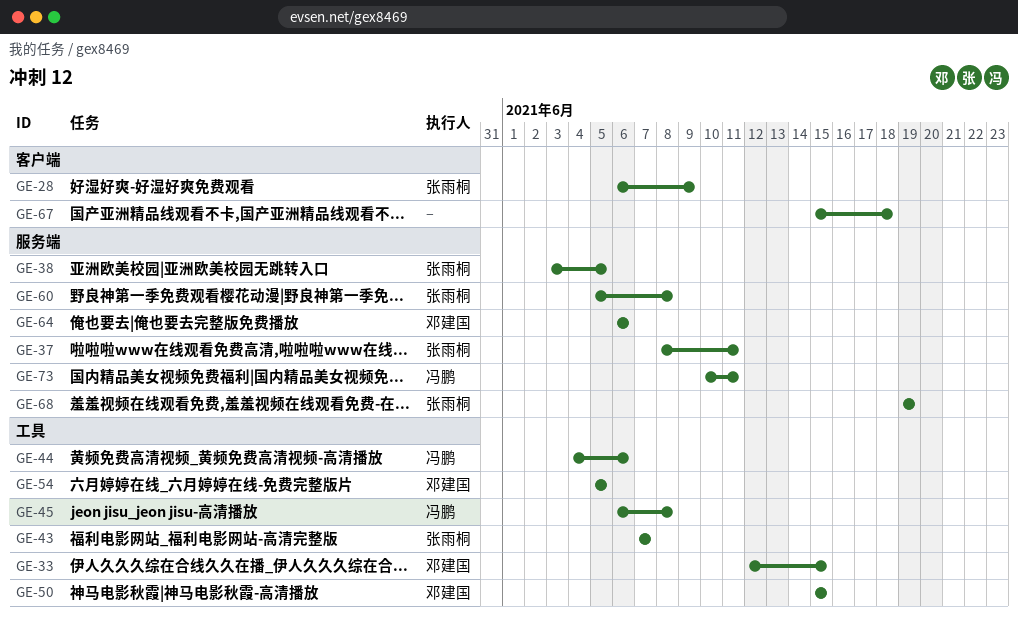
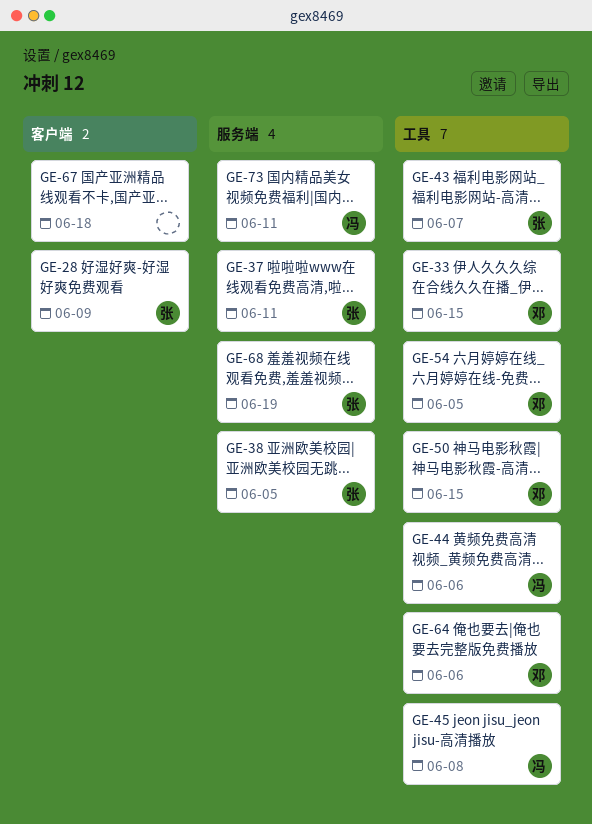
GE-60: present -> none
GE-64, label: 服务端 -> 工具

